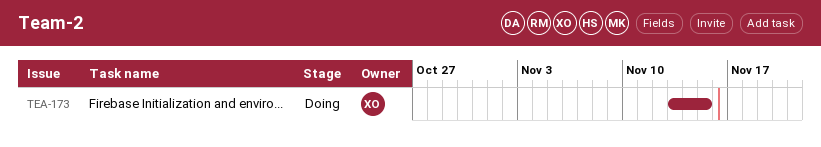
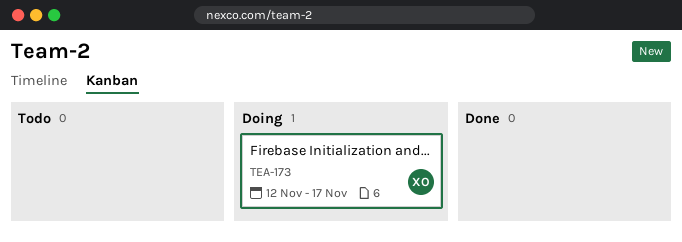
TEA-173, start: Nov 13 -> Nov 12
TEA-173, due: Nov 15 -> Nov 17

